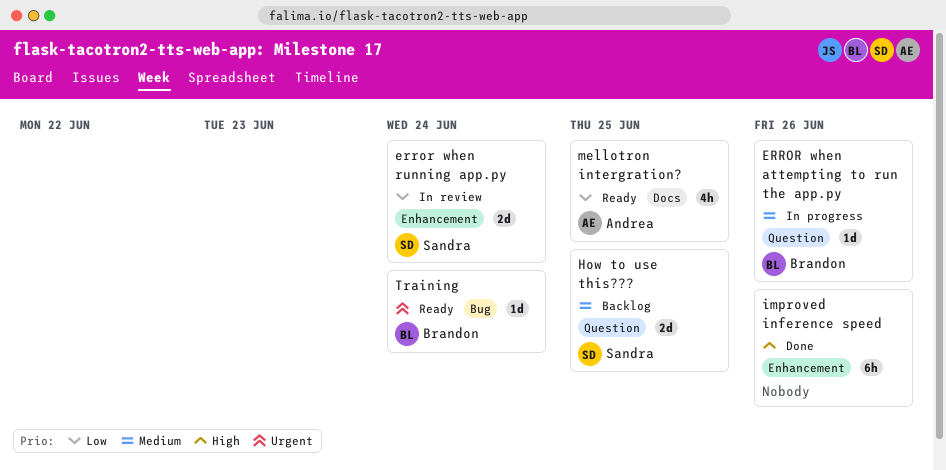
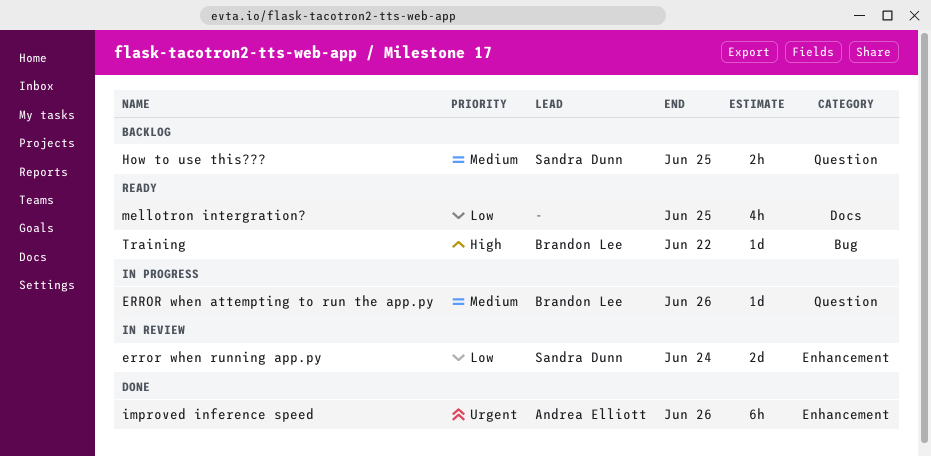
How to use this???, estimate: 2d -> 2h
improved inference speed, owner: none -> Andrea Elliott
improved inference speed, priority: High -> Urgent
mellotron intergration?, owner: Andrea Elliott -> none
Training, priority: Urgent -> High
Training, due: Jun 24 -> Jun 22

